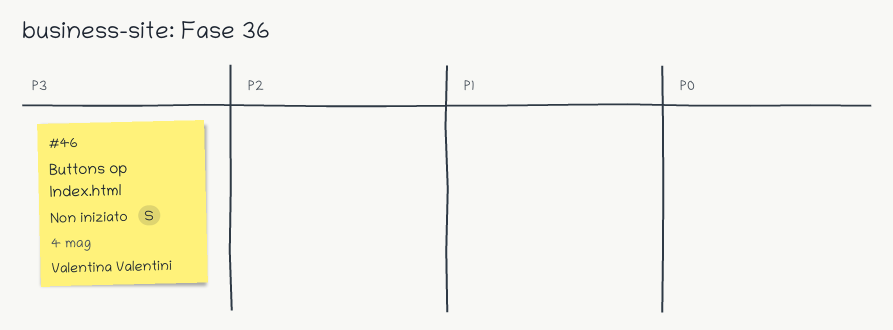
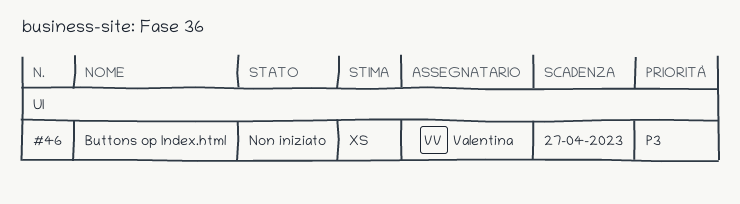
#46, estimate: S -> XS
#46, due: May 4 -> Apr 27

